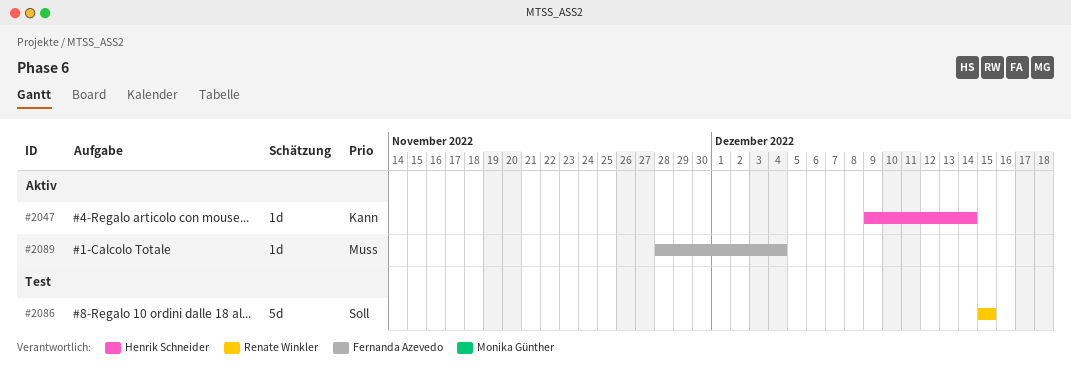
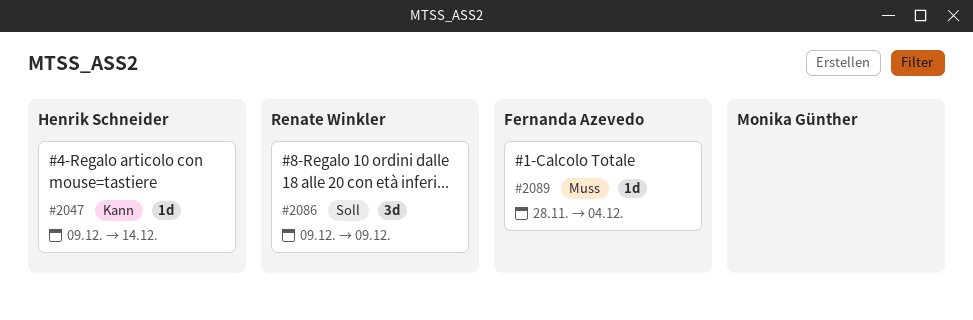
#2086, estimate: 5d -> 3d
#2086, start: Dec 15 -> Dec 9
#2086, due: Dec 15 -> Dec 9

